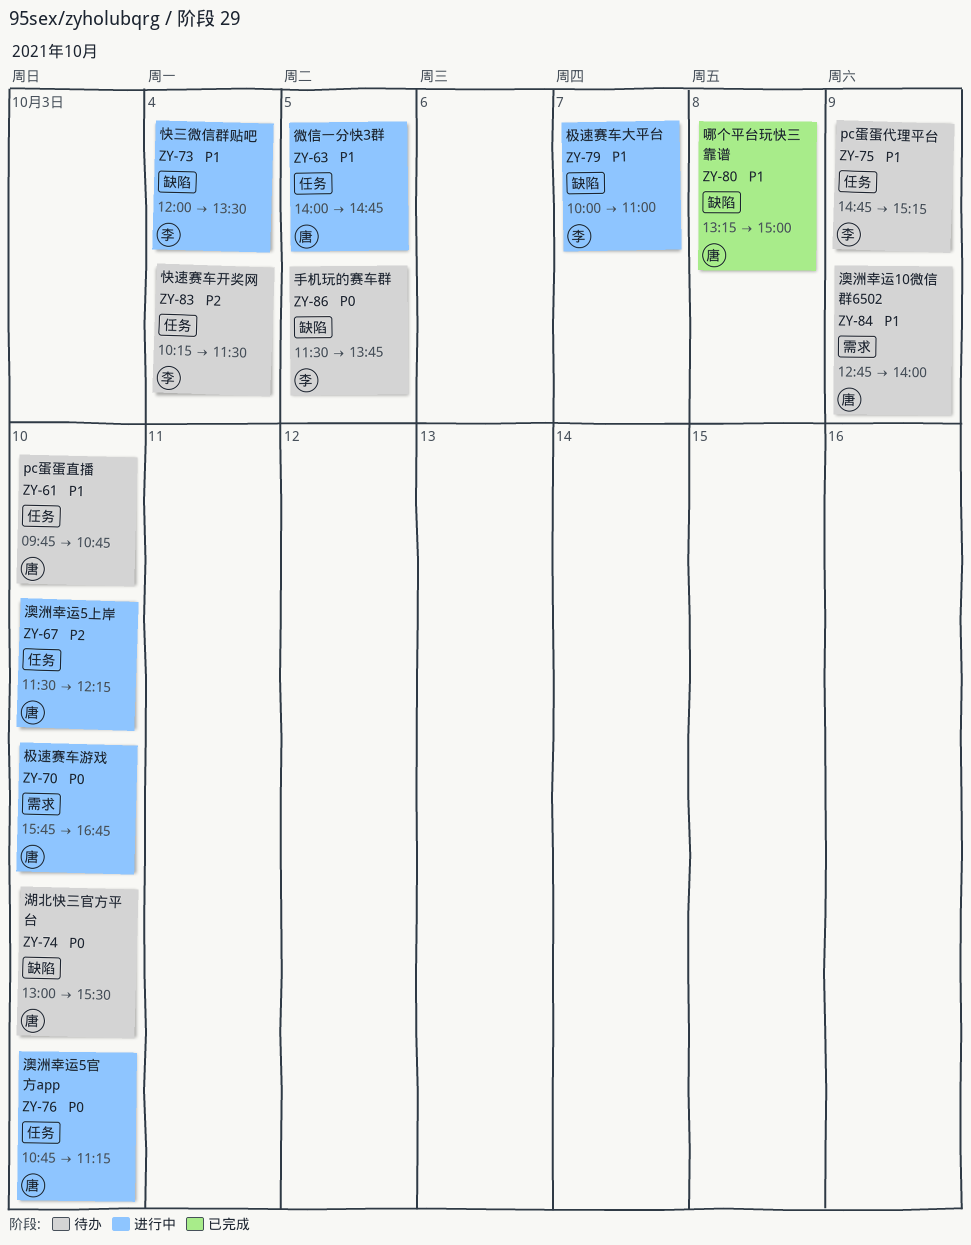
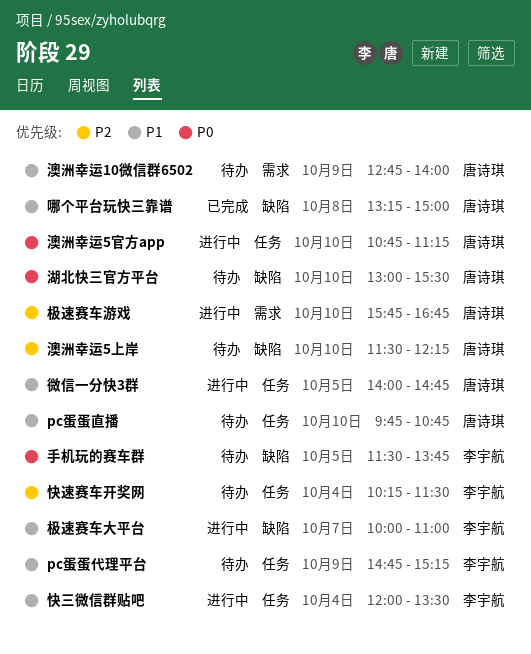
快三微信群贴吧, label: 缺陷 -> 任务
极速赛车游戏, priority: P0 -> P2
澳洲幸运5上岸, status: 进行中 -> 待办
澳洲幸运5上岸, label: 任务 -> 缺陷

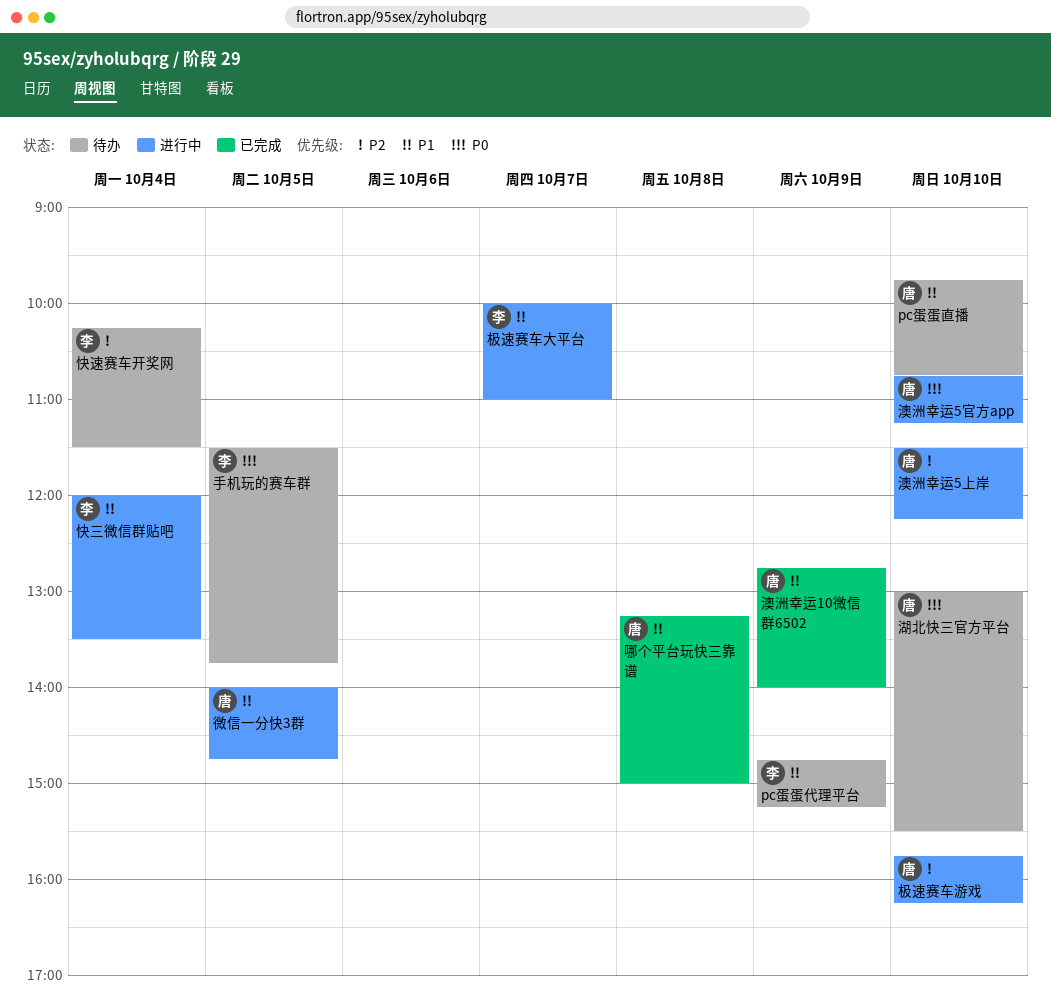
极速赛车游戏, ends: 16:45 -> 16:15
澳洲幸运10微信群6502, status: 待办 -> 已完成
澳洲幸运5上岸, status: 待办 -> 进行中

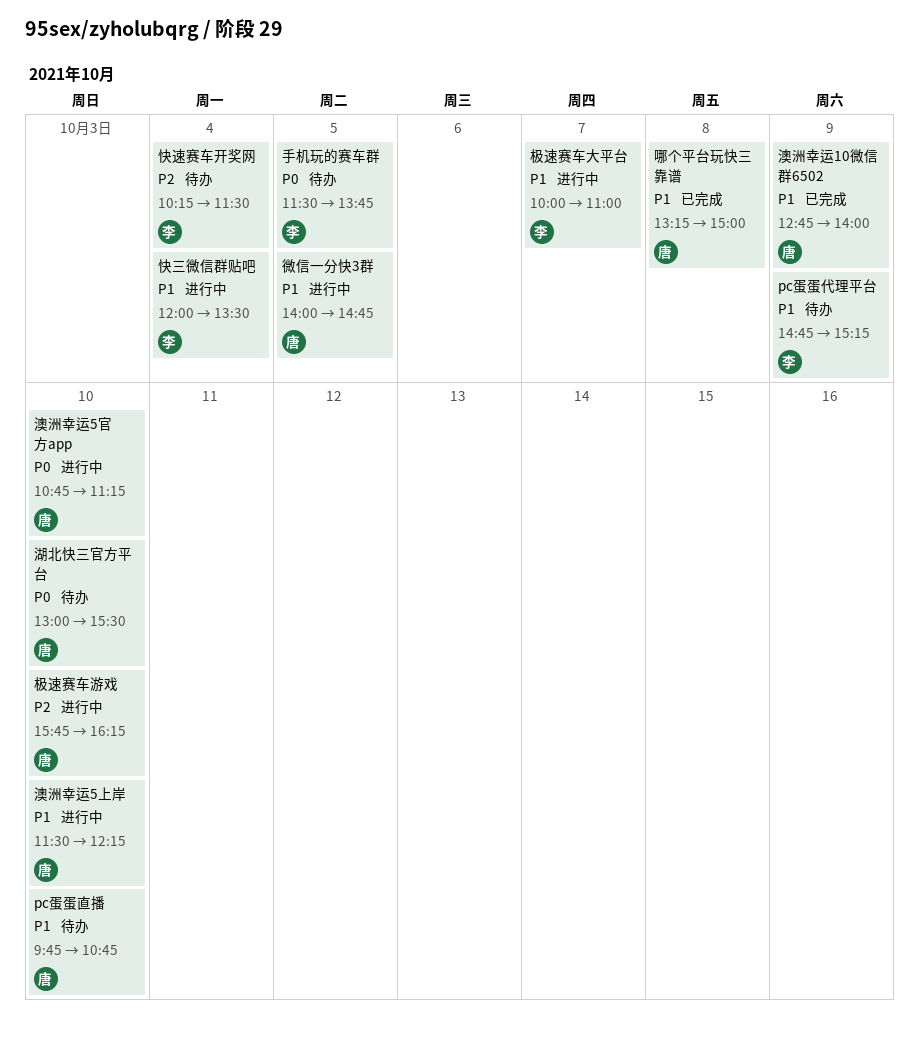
澳洲幸运5上岸, priority: P2 -> P1

